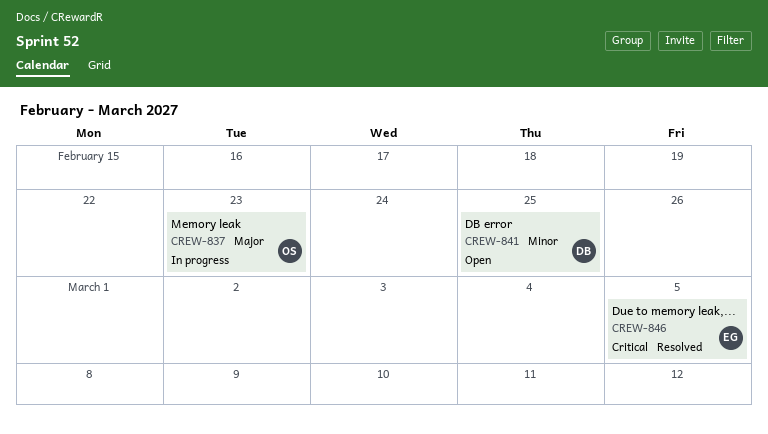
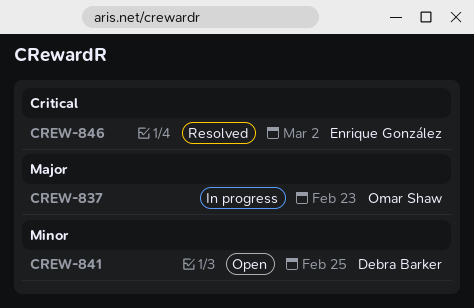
CREW-846, due: Mar 5 -> Mar 2

